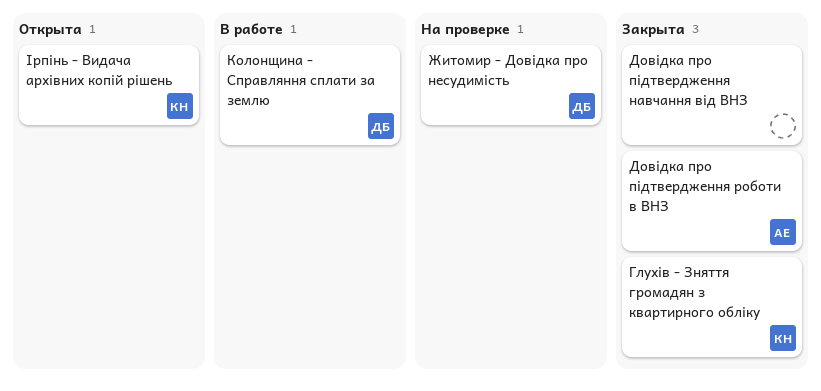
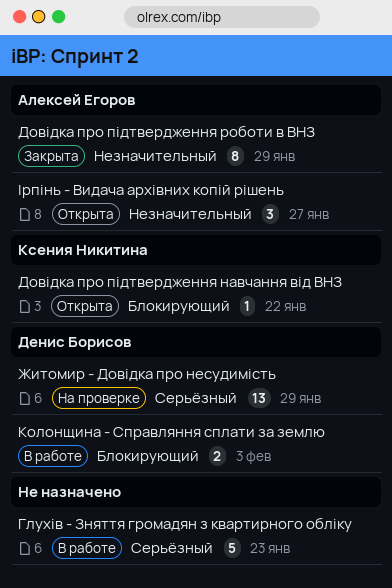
Глухів - Зняття громадян з квартирного обліку, status: Закрыта -> В работе
Глухів - Зняття громадян з квартирного обліку, owner: Ксения Никитина -> none
Довідка про підтвердження навчання від ВНЗ, status: Закрыта -> Открыта
Довідка про підтвердження навчання від ВНЗ, owner: none -> Ксения Никитина
Ірпінь - Видача архівних копій рішень, owner: Ксения Никитина -> Алексей Егоров

